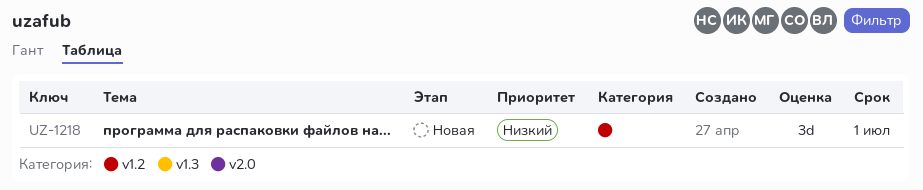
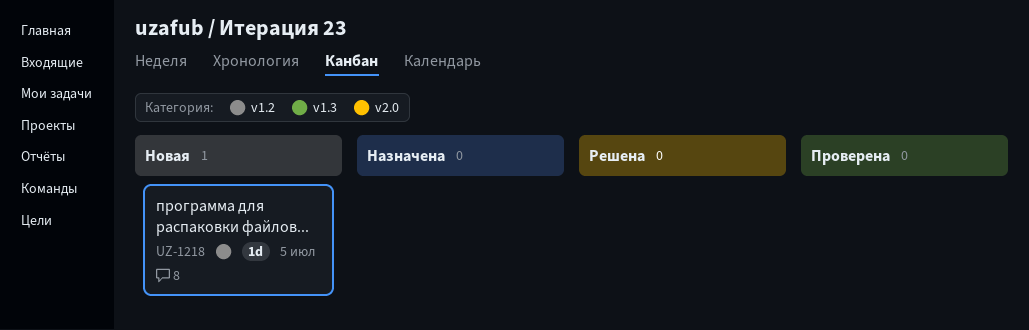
UZ-1218, estimate: 3d -> 1d
UZ-1218, due: Jul 1 -> Jul 5

